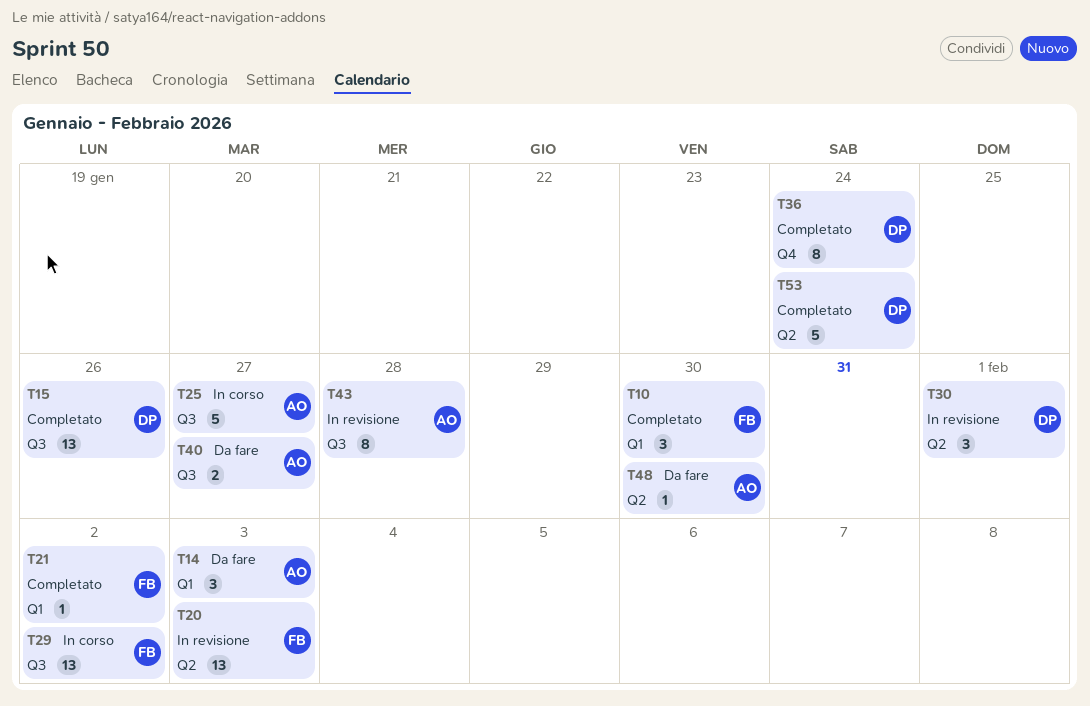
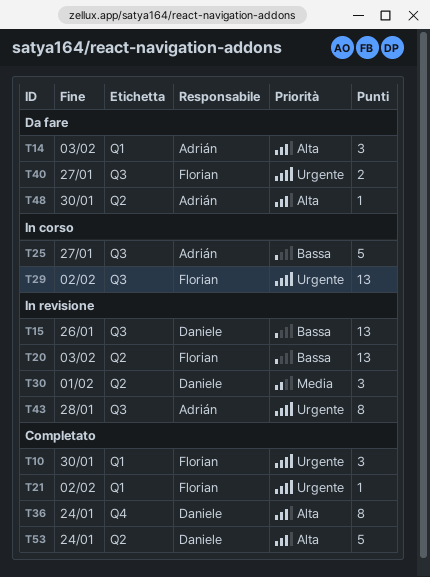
T15, status: Completato -> In revisione
T40, owner: Adrián -> Florian

